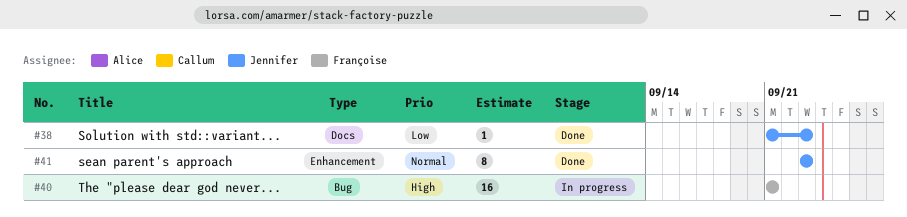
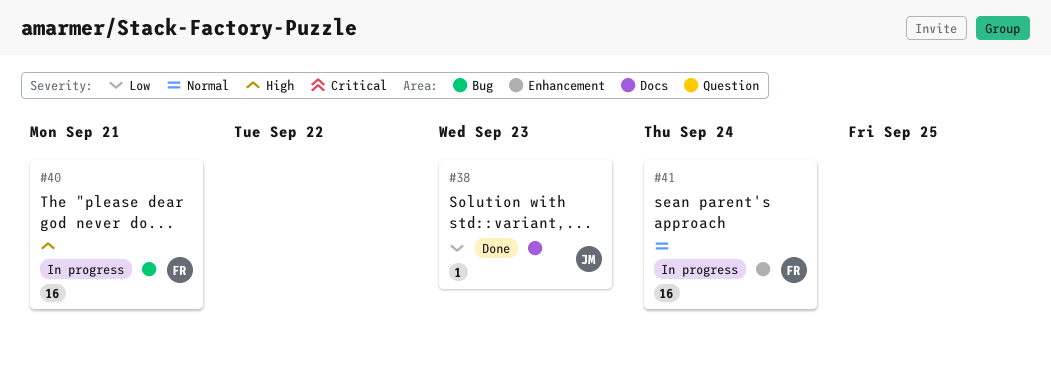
#41, status: Done -> In progress
#41, owner: Jennifer -> Françoise
#41, estimate: 8 -> 16
#41, due: Sep 23 -> Sep 24

